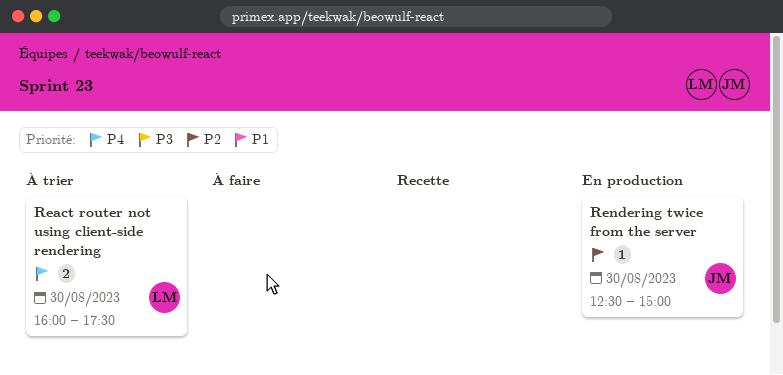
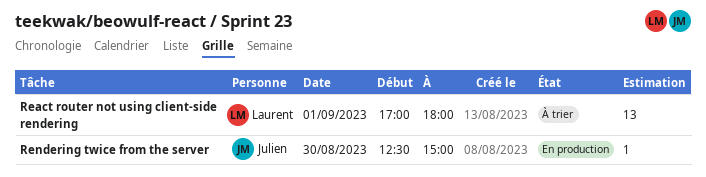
React router not using client-side rendering, estimate: 2 -> 13
React router not using client-side rendering, day: Aug 30 -> Sep 1
React router not using client-side rendering, begins: 16:00 -> 17:00
React router not using client-side rendering, ends: 17:30 -> 18:00

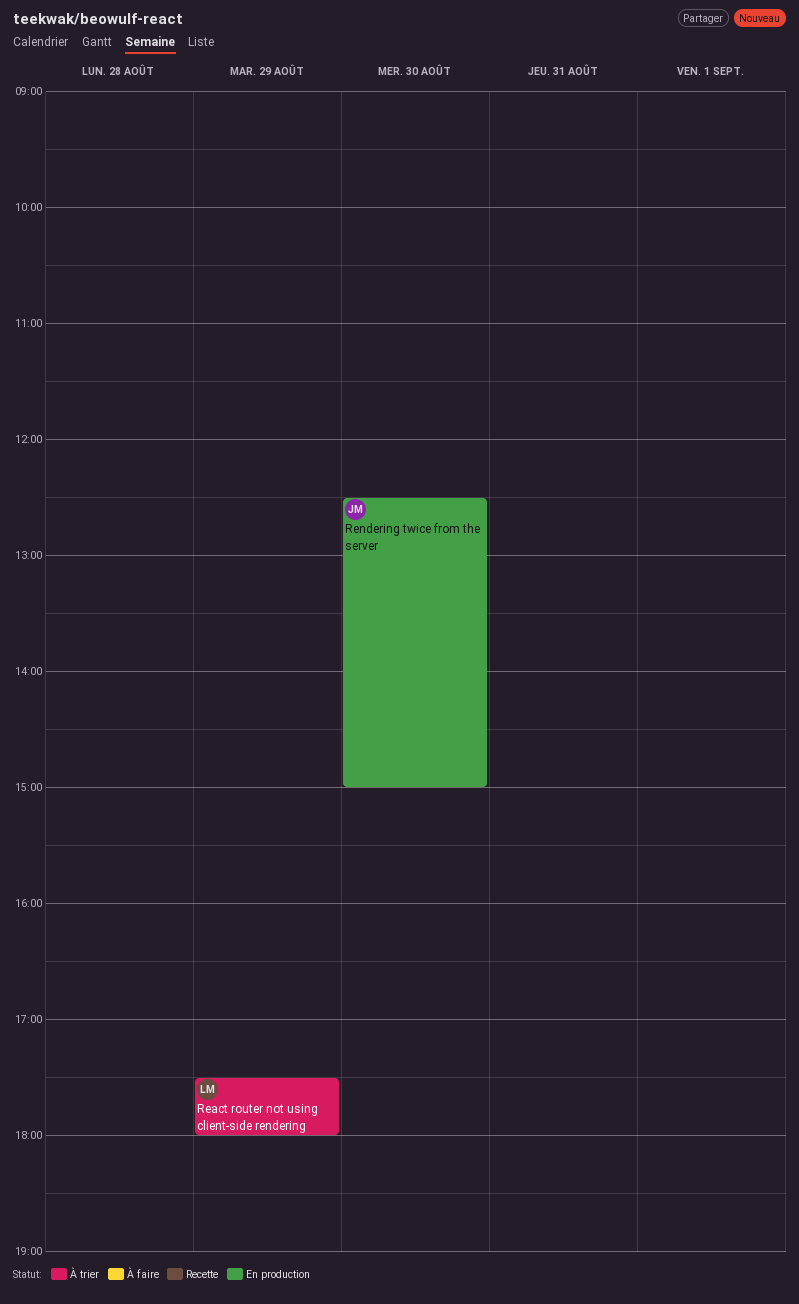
React router not using client-side rendering, day: Sep 1 -> Aug 29
React router not using client-side rendering, begins: 17:00 -> 17:30

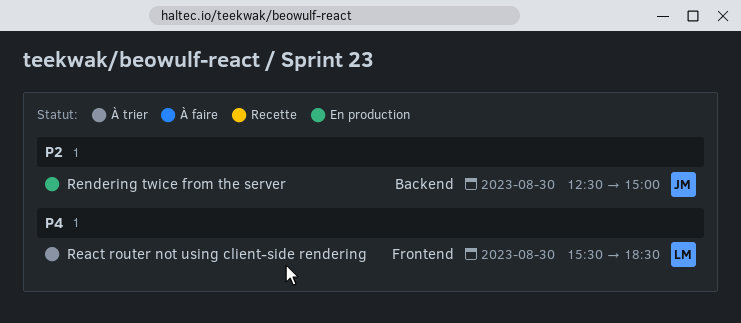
React router not using client-side rendering, day: Aug 29 -> Aug 30
React router not using client-side rendering, begins: 17:30 -> 15:30
React router not using client-side rendering, ends: 18:00 -> 18:30

